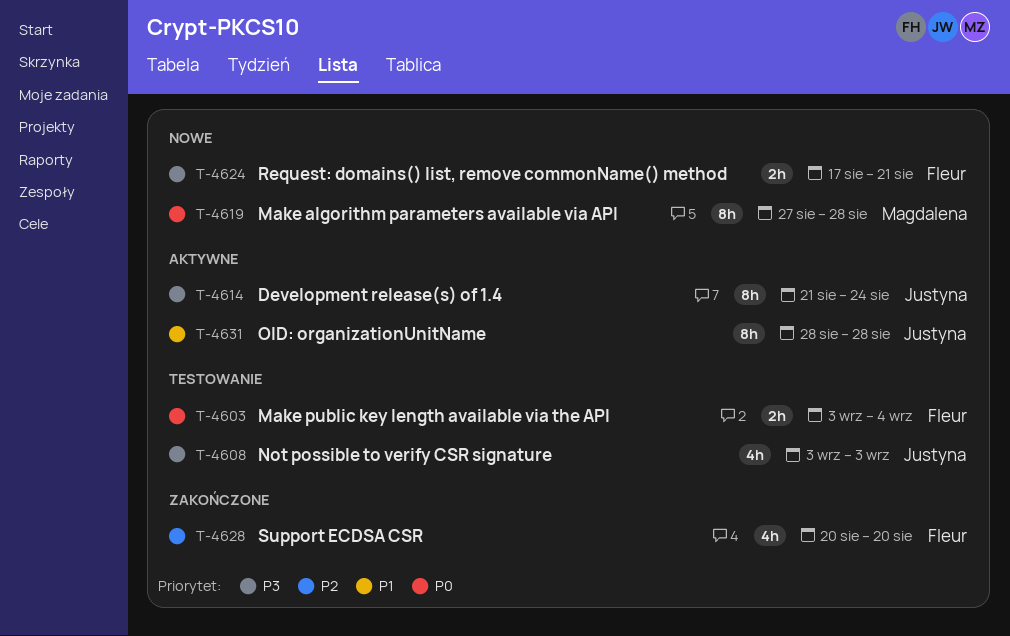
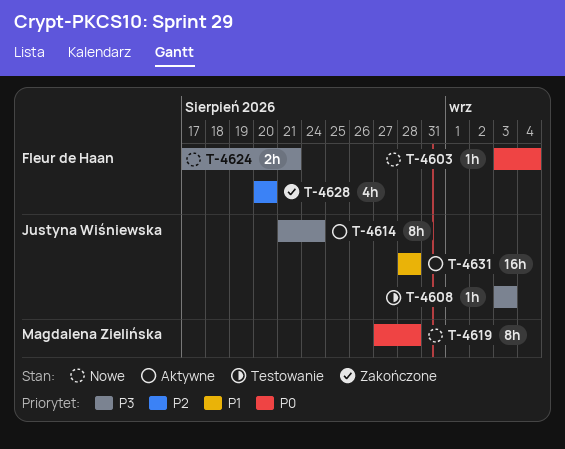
T-4603, status: Testowanie -> Nowe
T-4603, estimate: 2h -> 1h
T-4608, estimate: 4h -> 1h
T-4631, estimate: 8h -> 16h

